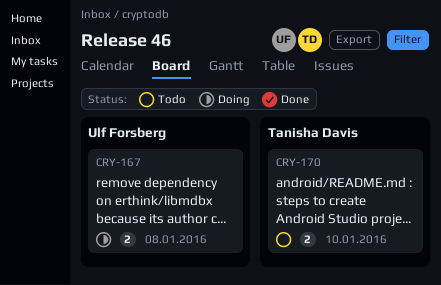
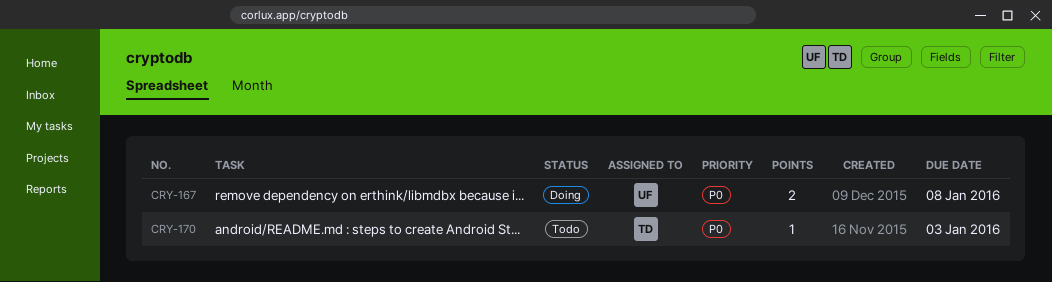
CRY-170, estimate: 2 -> 1
CRY-170, due: Jan 10 -> Jan 3

